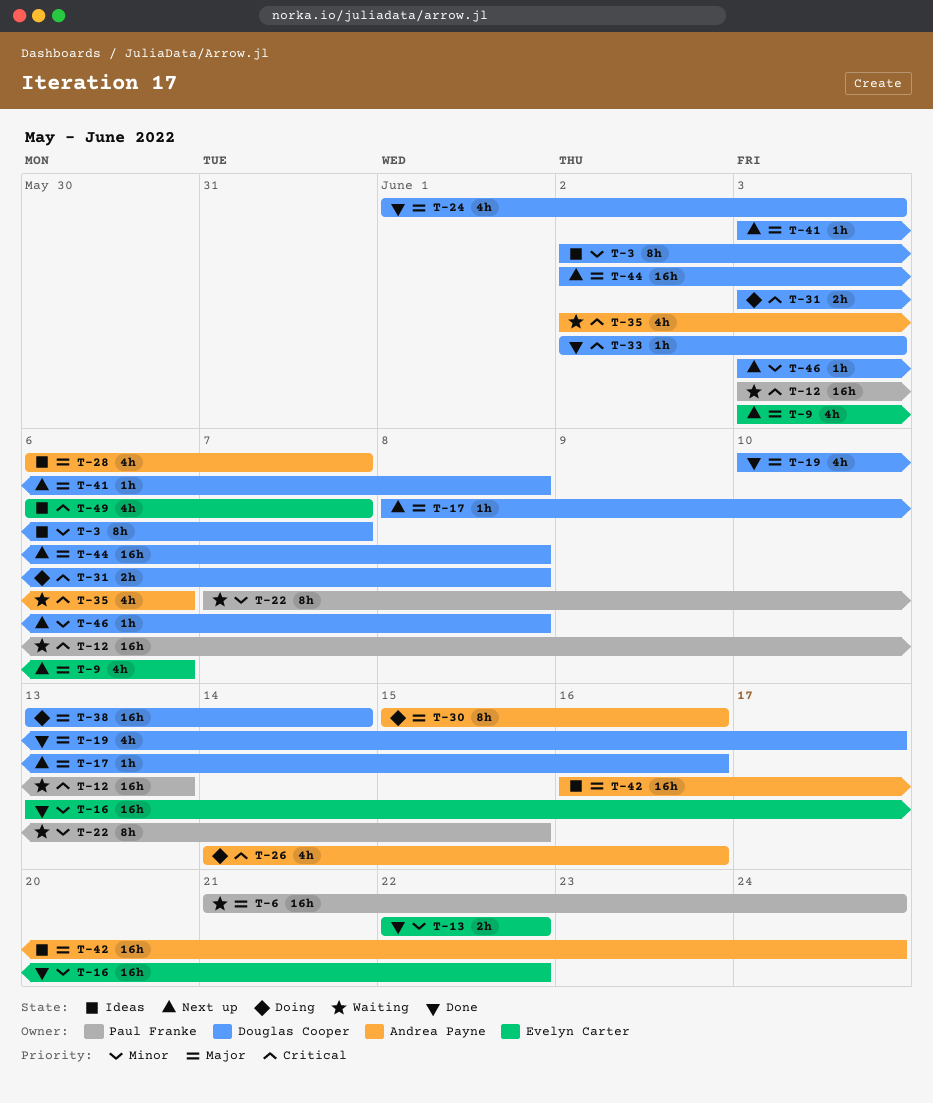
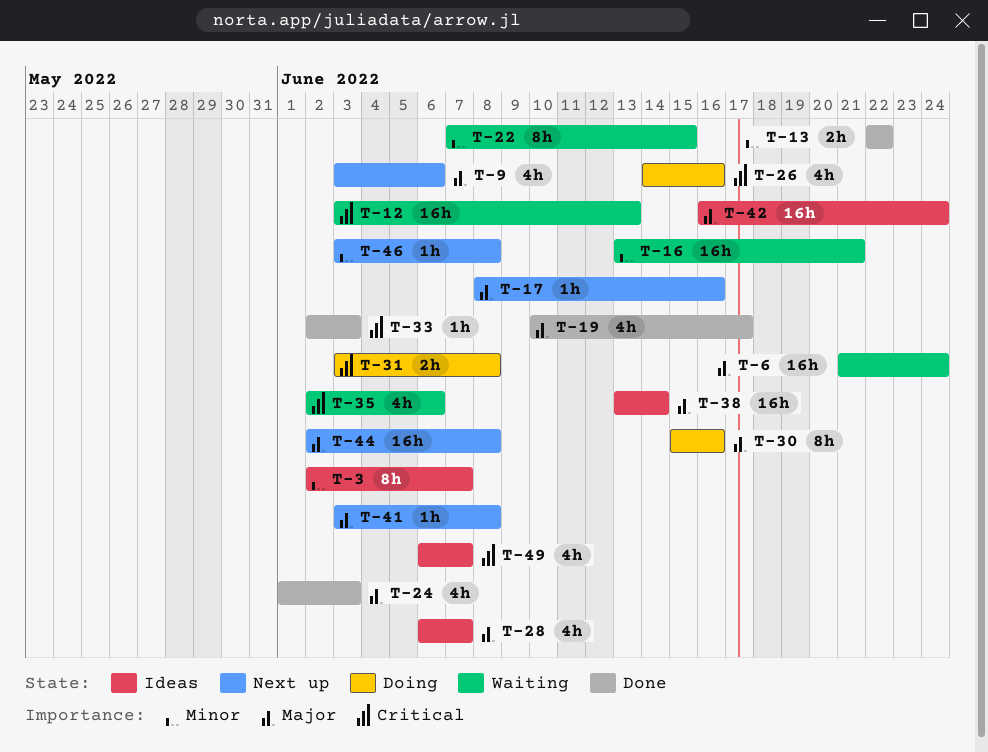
T-16, status: Done -> Waiting
T-16, due: Jun 22 -> Jun 21
T-38, status: Doing -> Ideas

